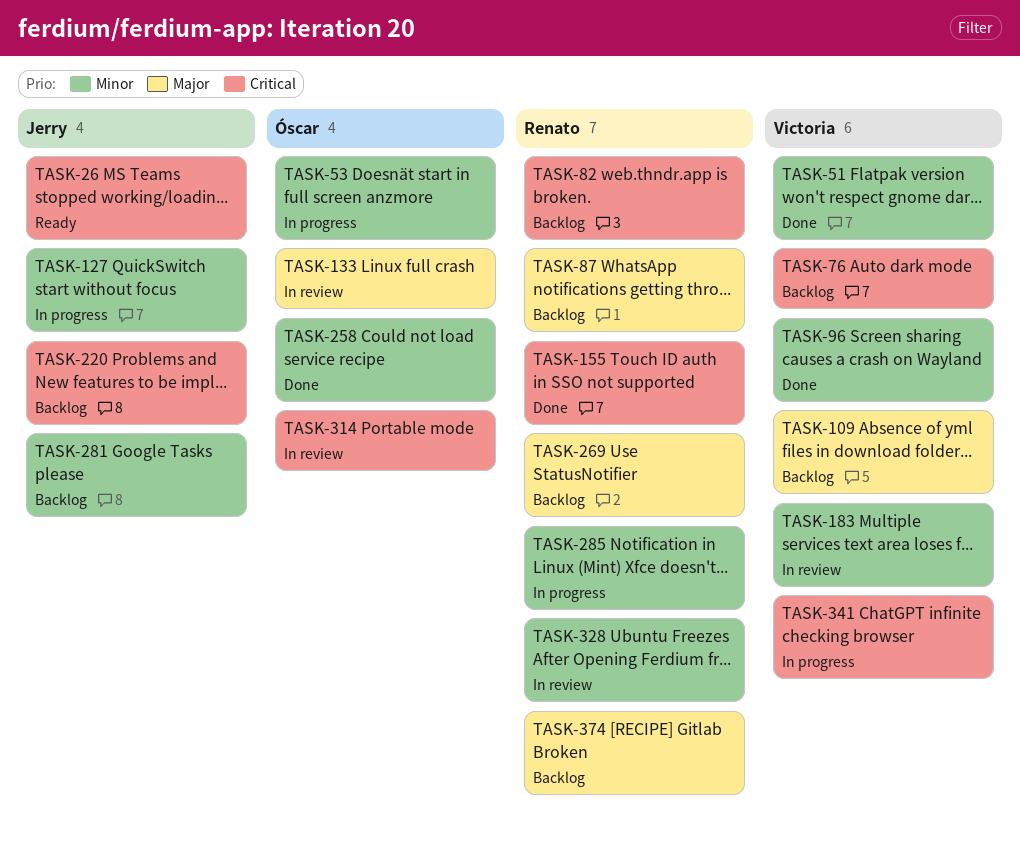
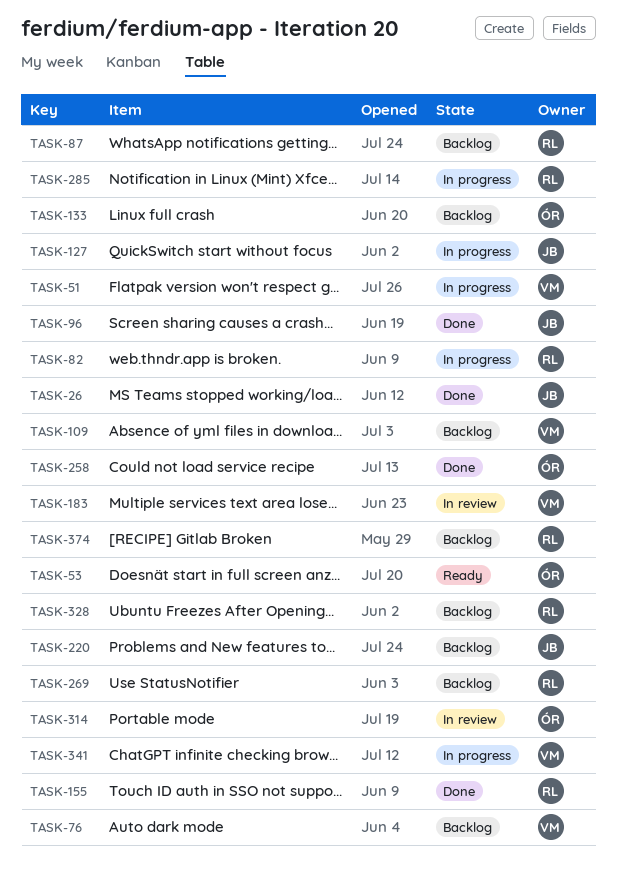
TASK-26, status: Ready -> Done
TASK-51, status: Done -> In progress
TASK-53, status: In progress -> Ready
TASK-82, status: Backlog -> In progress
TASK-96, owner: Victoria -> Jerry
TASK-133, status: In review -> Backlog
TASK-281: present -> none
TASK-328, status: In review -> Backlog

